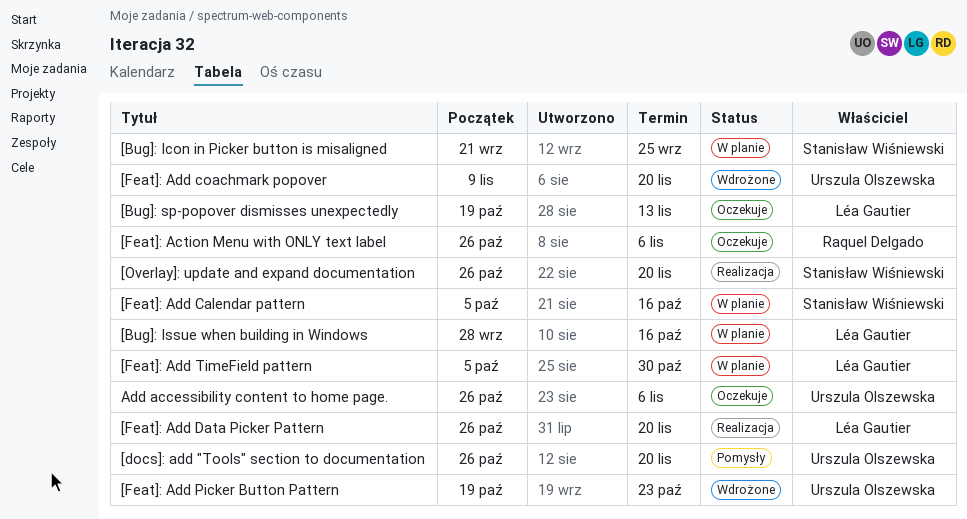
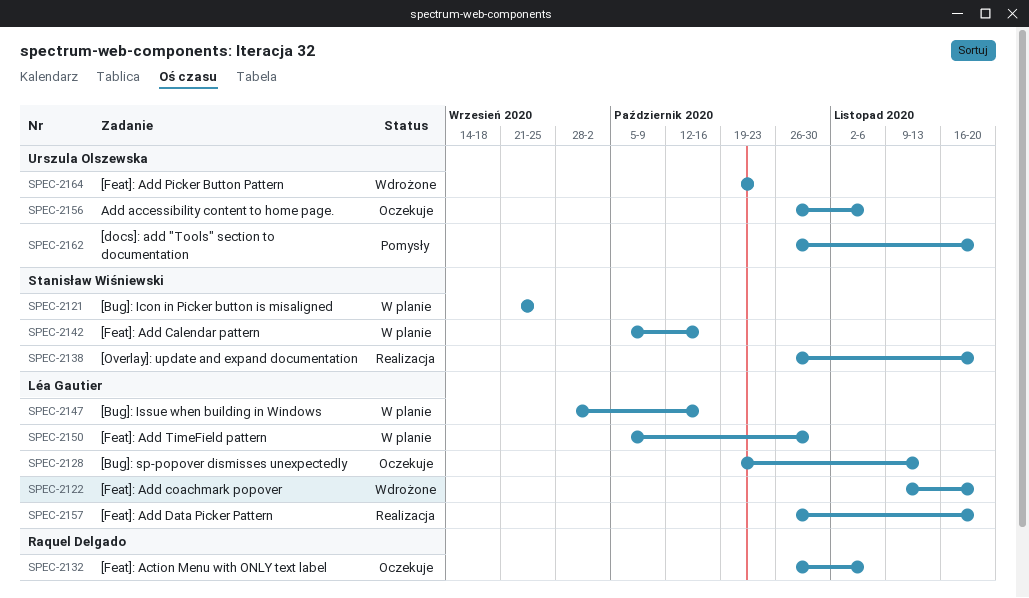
[Feat]: Add coachmark popover, owner: Urszula Olszewska -> Léa Gautier

